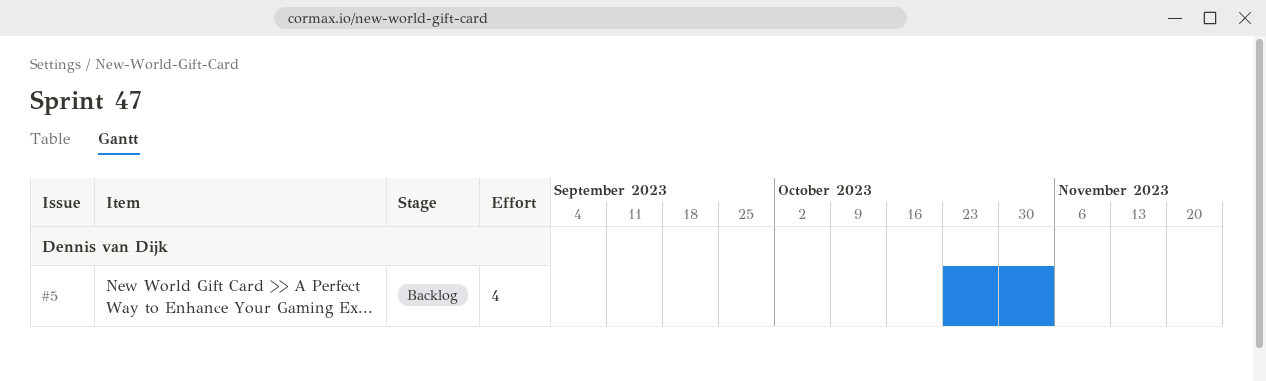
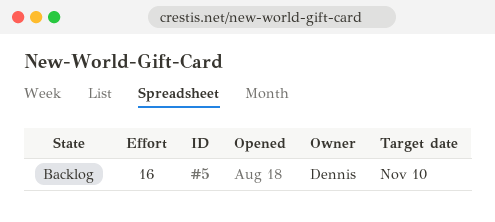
#5, estimate: 4 -> 16
#5, due: Nov 3 -> Nov 10

